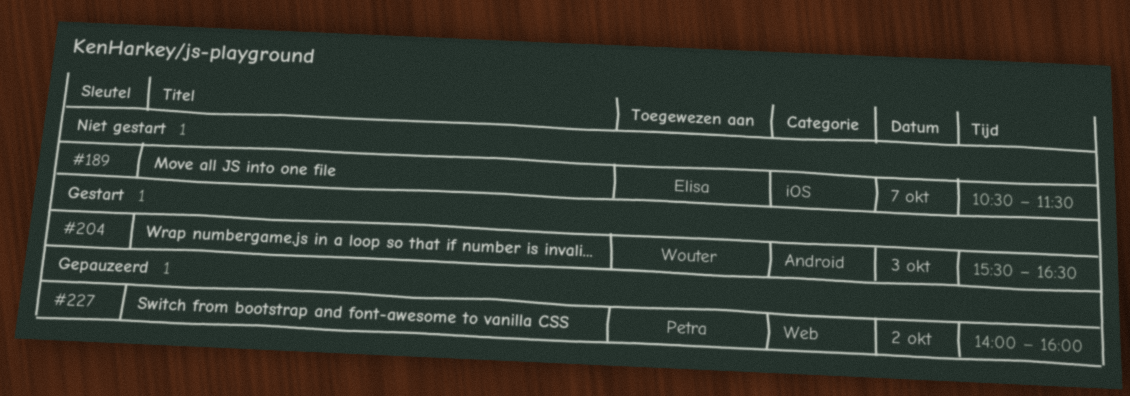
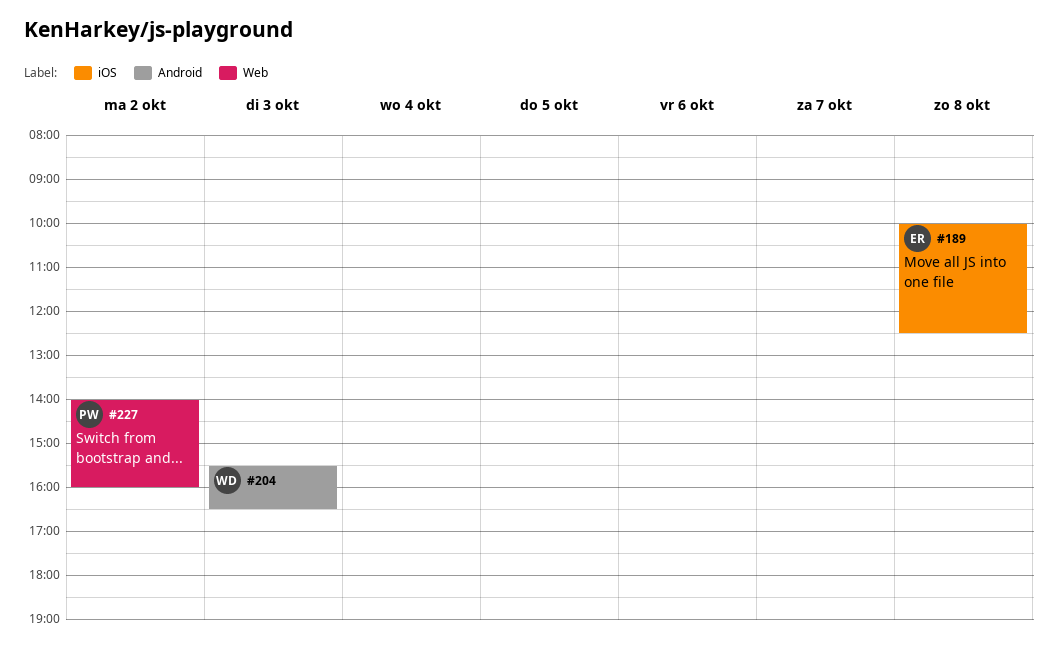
#189, day: Oct 7 -> Oct 8
#189, begins: 10:30 -> 10:00
#189, ends: 11:30 -> 12:30

